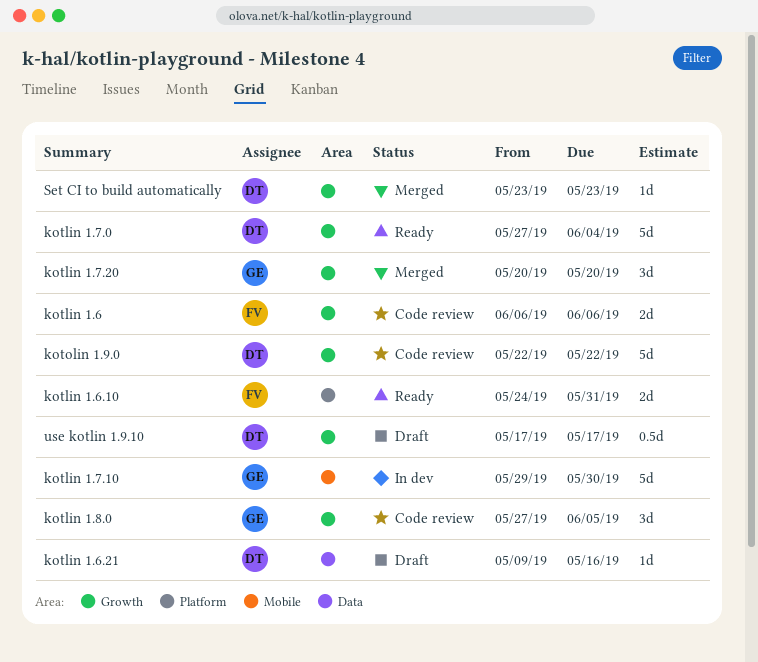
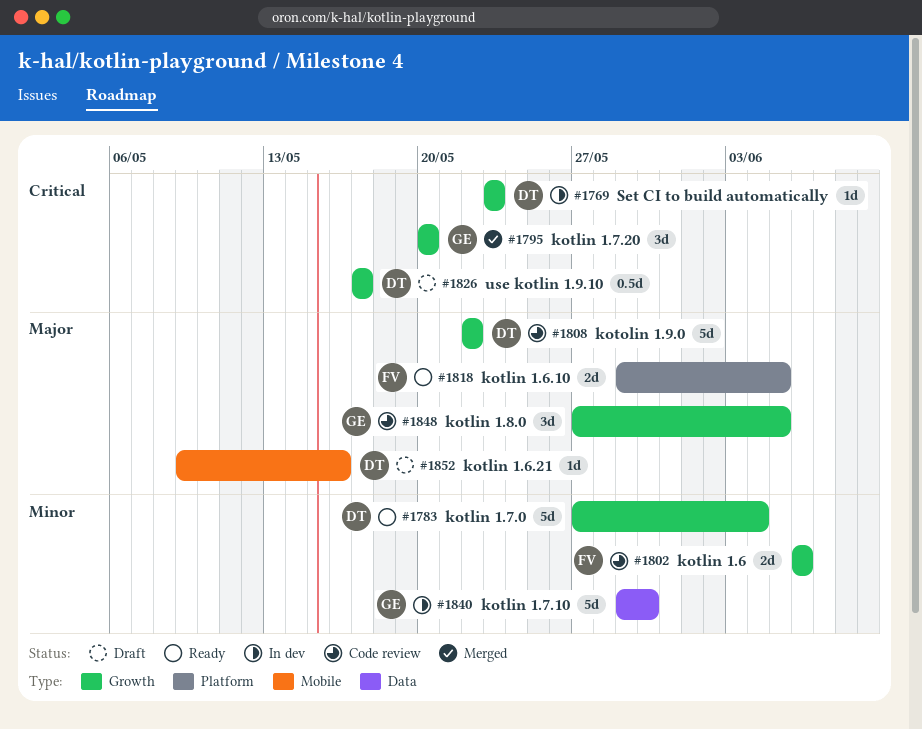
kotlin 1.6.10, start: May 24 -> May 29
kotlin 1.6.10, due: May 31 -> Jun 5
kotlin 1.6.21, label: Data -> Mobile
kotlin 1.7.10, label: Mobile -> Data
Set CI to build automatically, status: Merged -> In dev

